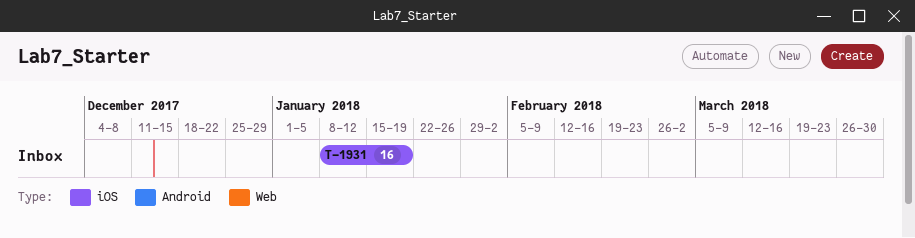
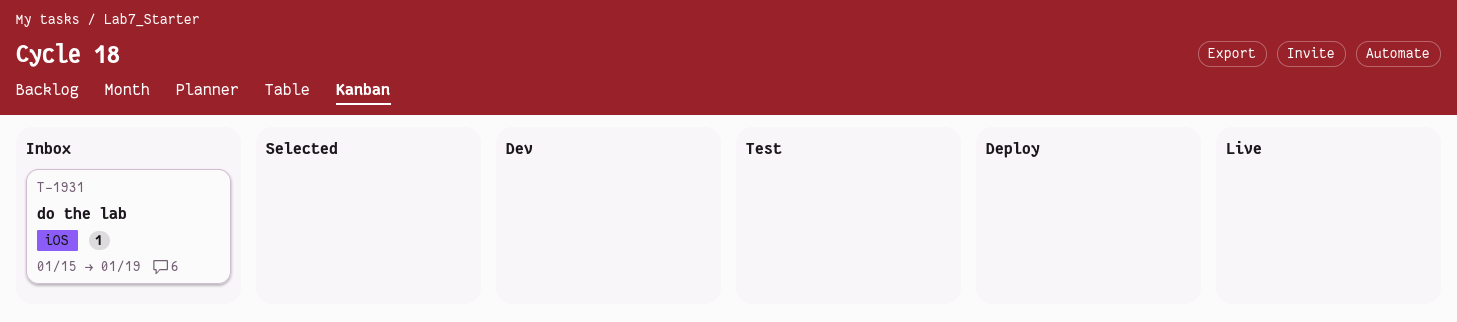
T-1931, estimate: 16 -> 1
T-1931, start: Jan 8 -> Jan 15

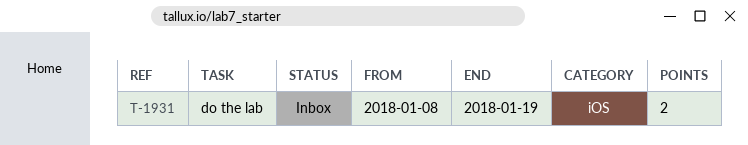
T-1931, estimate: 1 -> 2
T-1931, start: Jan 15 -> Jan 8

